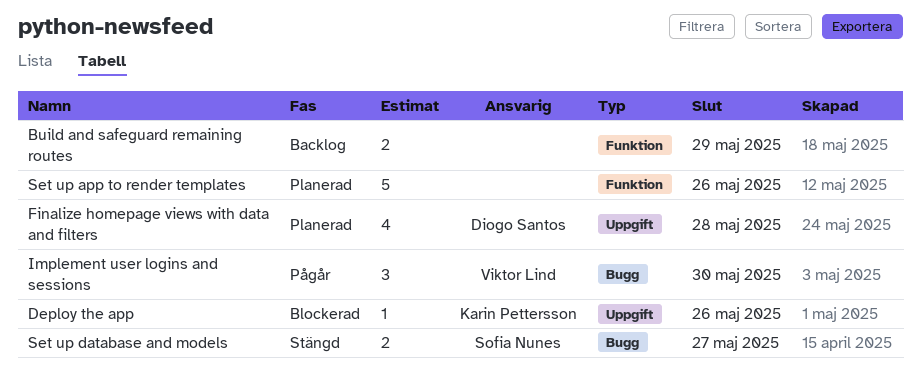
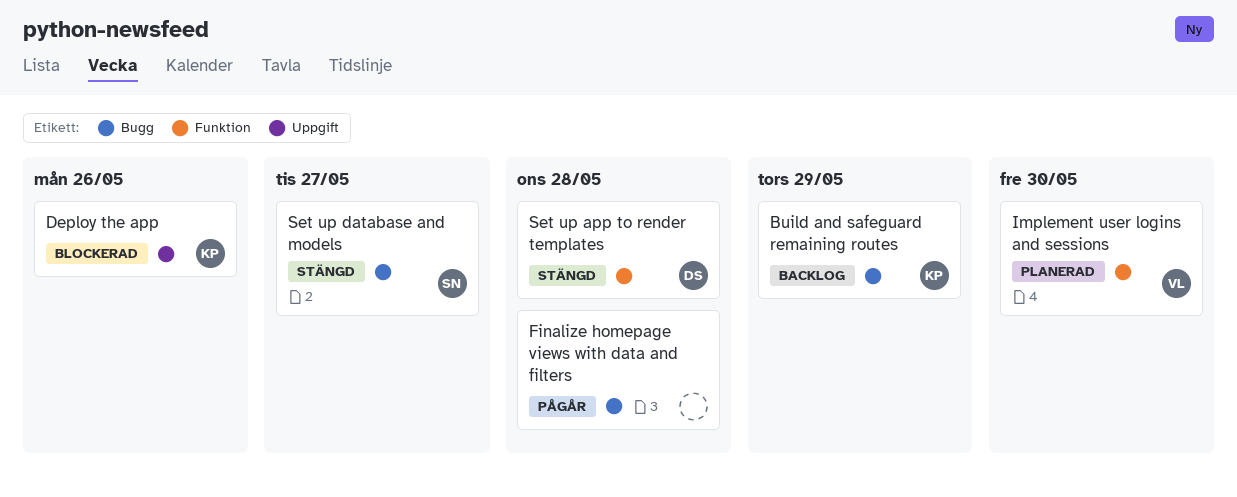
Build and safeguard remaining routes, owner: none -> Karin Pettersson
Build and safeguard remaining routes, label: Funktion -> Bugg
Finalize homepage views with data and filters, status: Planerad -> Pågår
Finalize homepage views with data and filters, owner: Diogo Santos -> none
Finalize homepage views with data and filters, label: Uppgift -> Bugg
Implement user logins and sessions, status: Pågår -> Planerad
Implement user logins and sessions, label: Bugg -> Funktion
Set up app to render templates, status: Planerad -> Stängd
Set up app to render templates, owner: none -> Diogo Santos
Set up app to render templates, due: May 26 -> May 28

